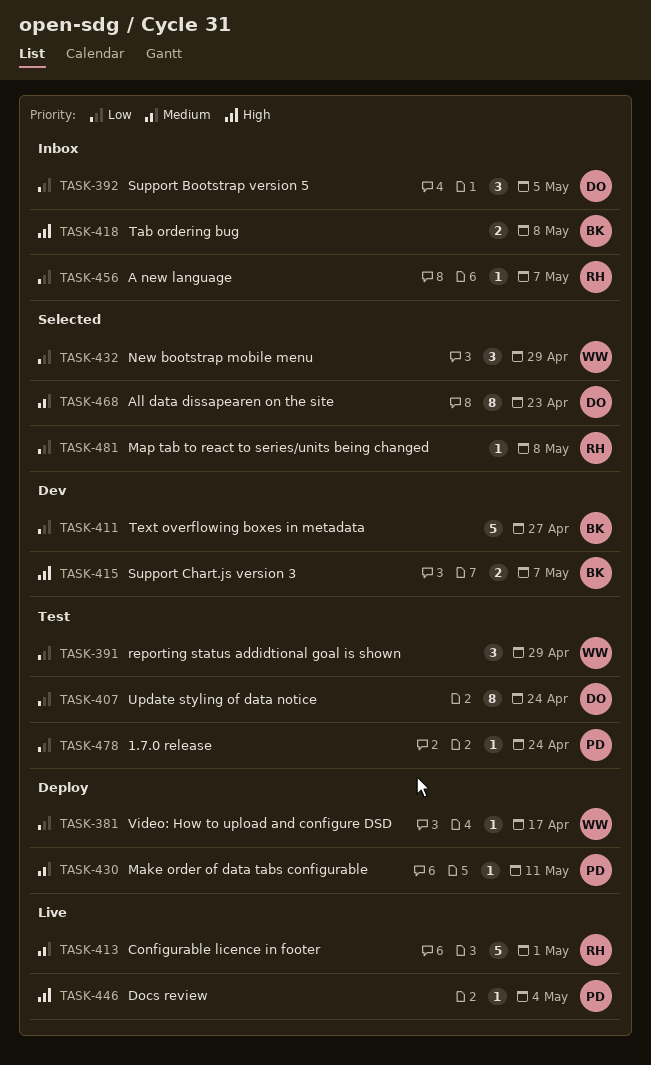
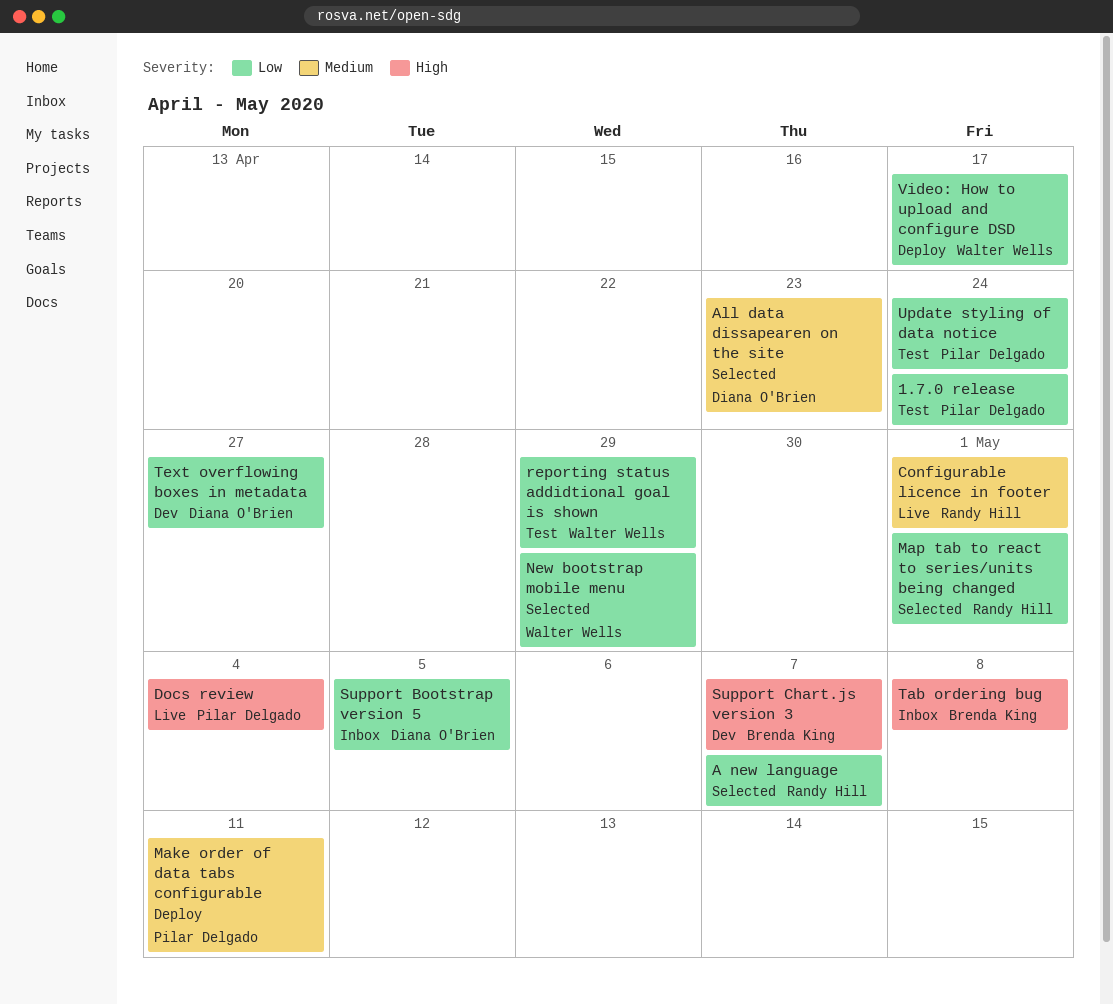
A new language, status: Inbox -> Selected
Map tab to react to series/units being changed, due: May 8 -> May 1
Text overflowing boxes in metadata, owner: Brenda King -> Diana O'Brien
Update styling of data notice, owner: Diana O'Brien -> Pilar Delgado

